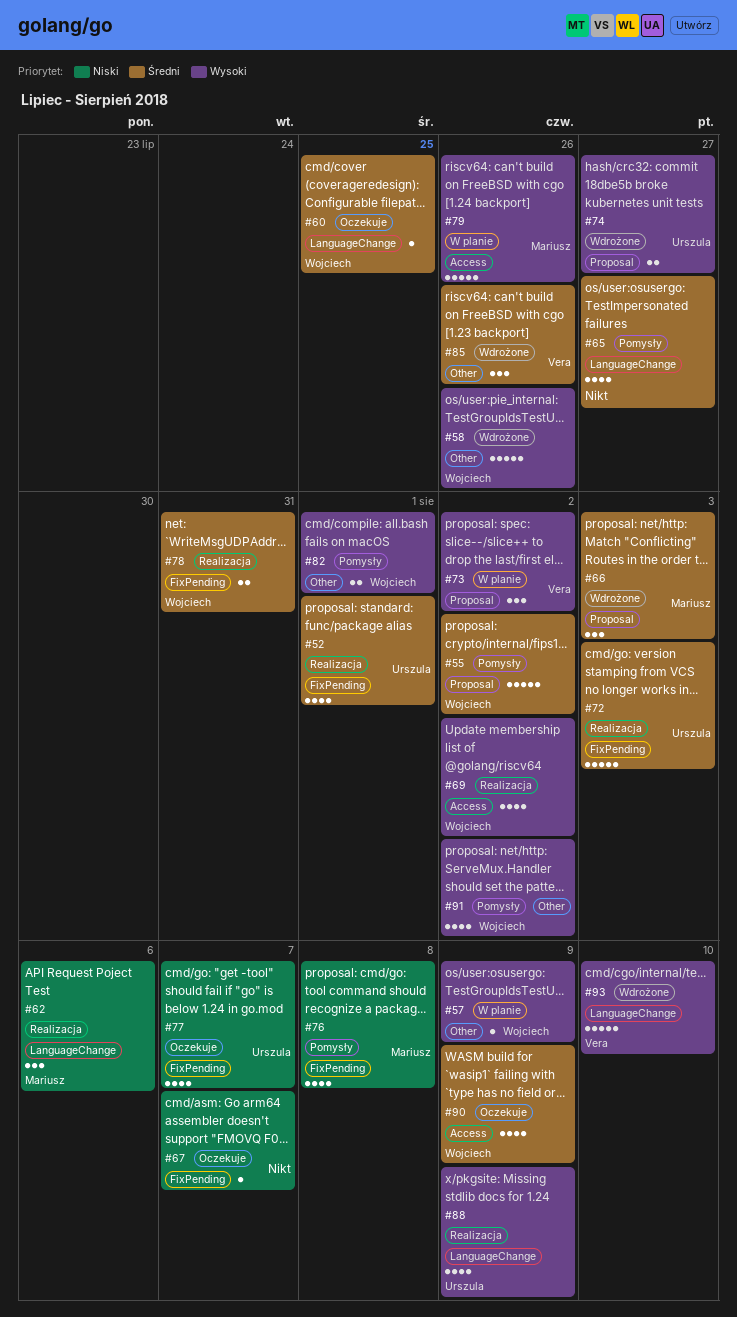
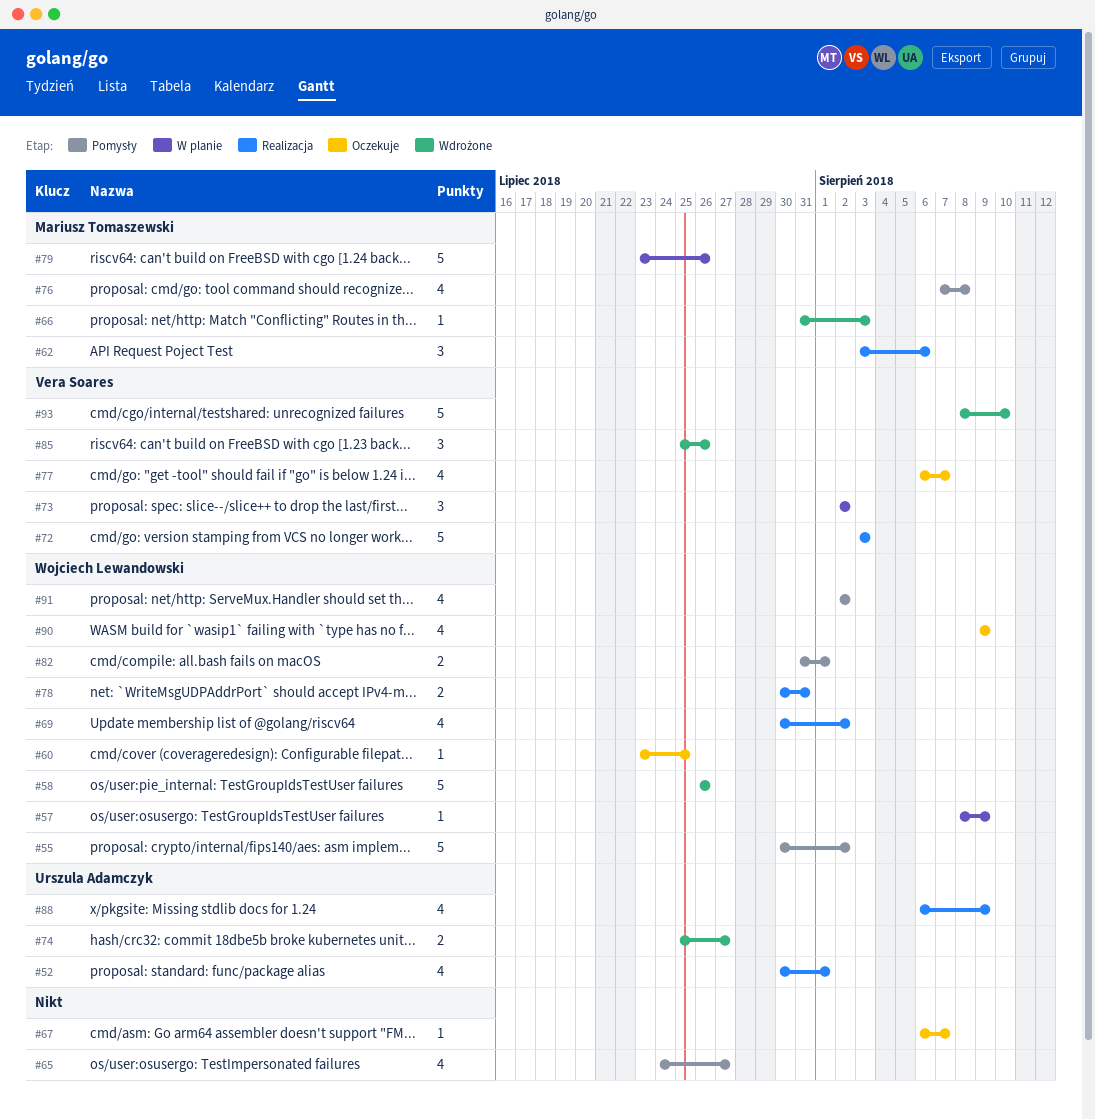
#66, estimate: 3 -> 1
#72, owner: Urszula Adamczyk -> Vera Soares
#77, owner: Urszula Adamczyk -> Vera Soares

